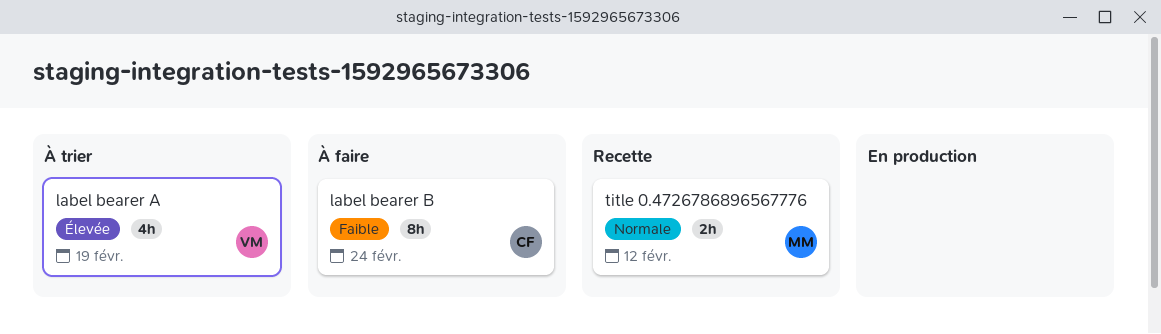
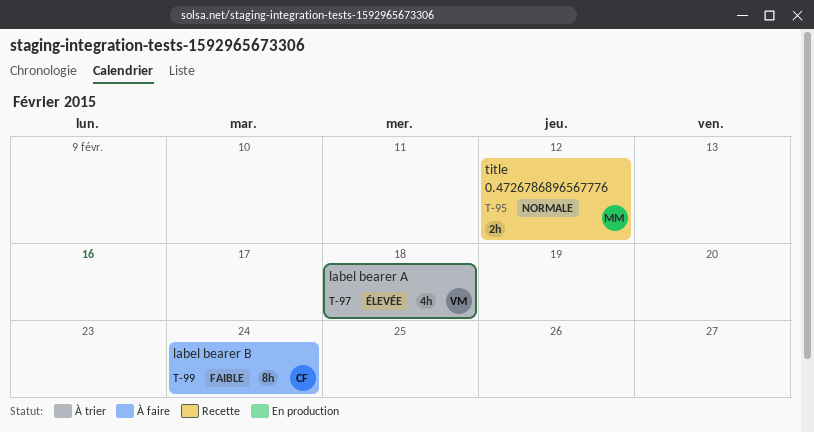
label bearer A, due: Feb 19 -> Feb 18

